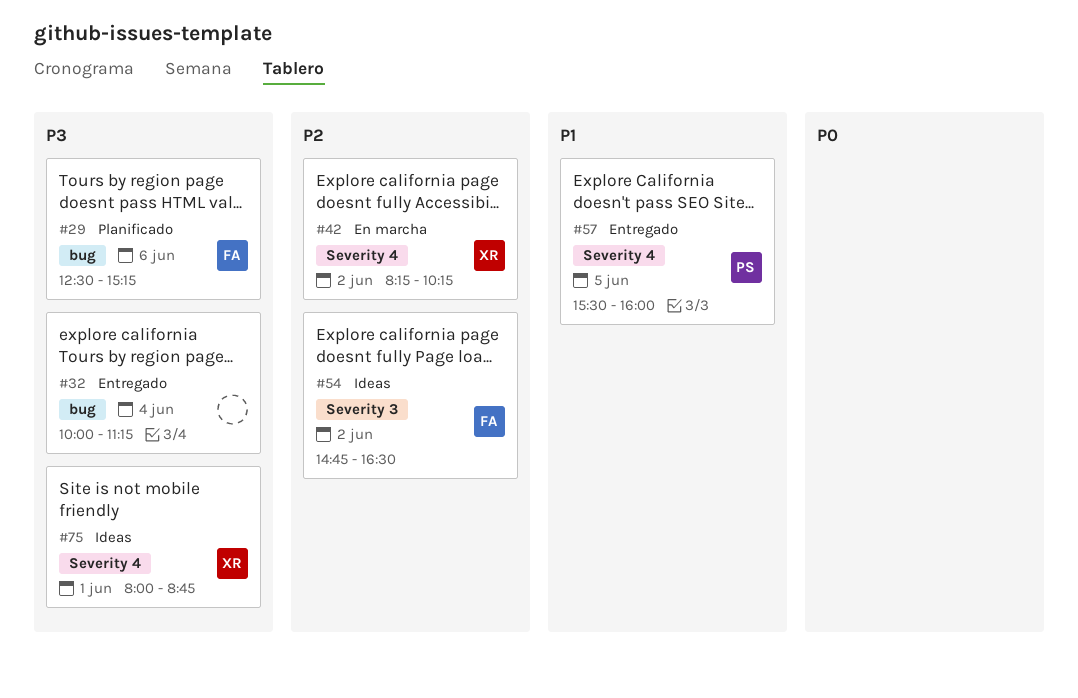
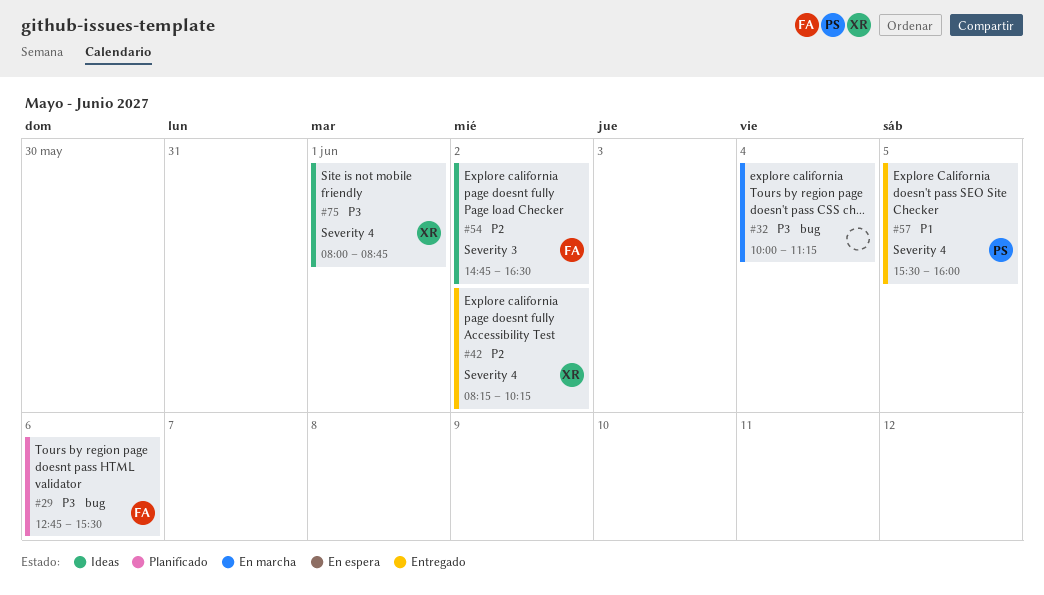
#29, begins: 12:30 -> 12:45
#29, ends: 15:15 -> 15:30
#32, status: Entregado -> En marcha
#42, status: En marcha -> Entregado

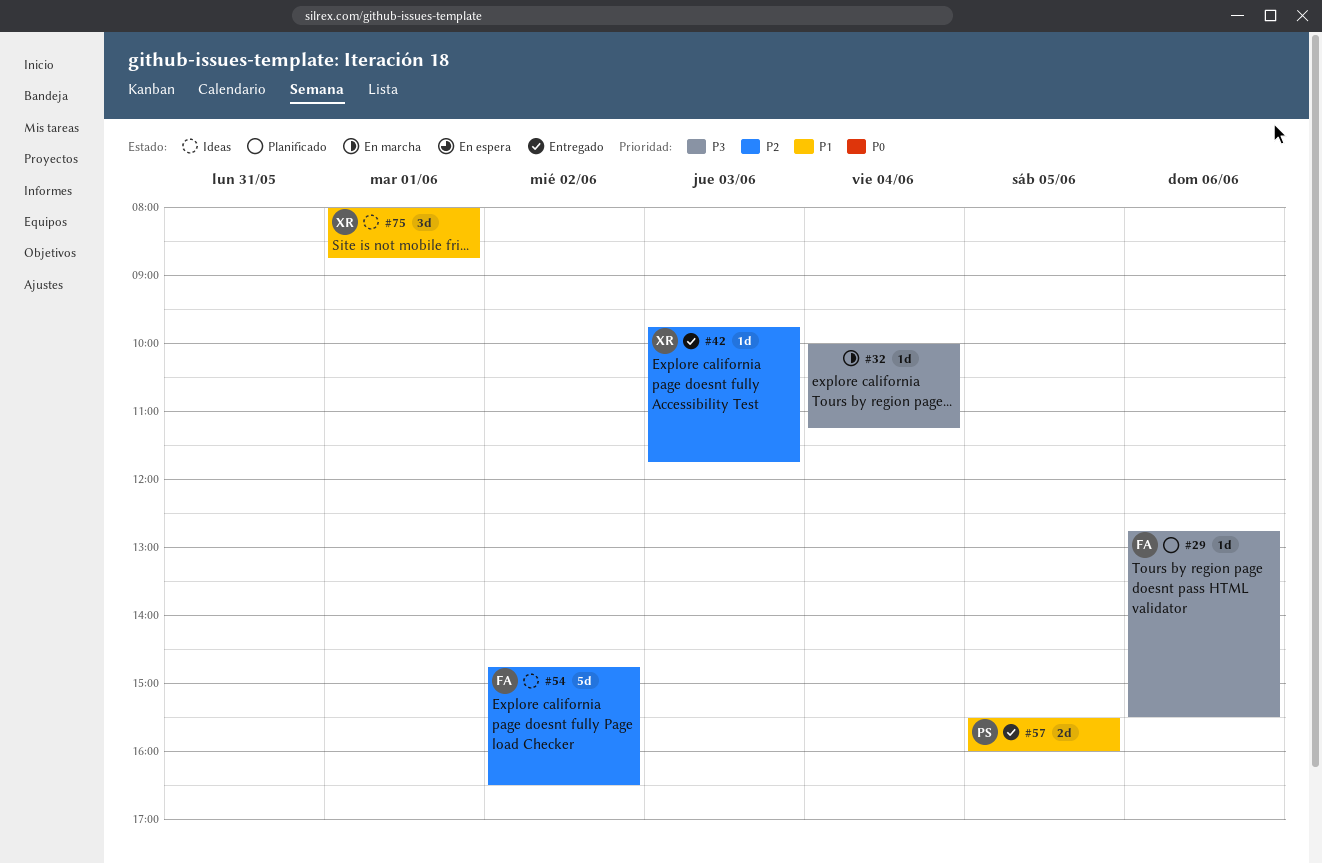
#42, day: Jun 2 -> Jun 3
#42, begins: 08:15 -> 09:45
#42, ends: 10:15 -> 11:45
#75, priority: P3 -> P1

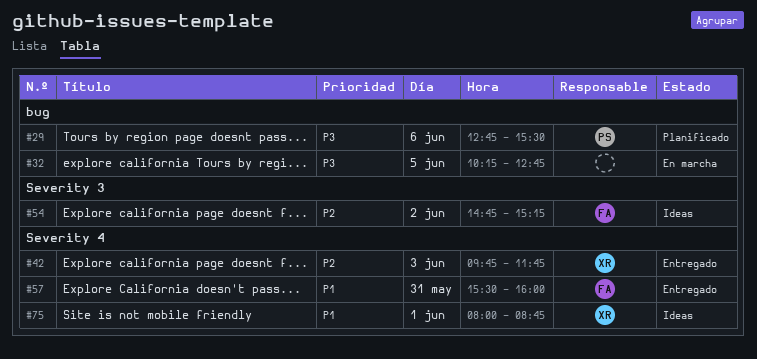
#29, owner: FA -> PS
#32, day: Jun 4 -> Jun 5
#32, begins: 10:00 -> 10:15
#32, ends: 11:15 -> 12:45
#54, ends: 16:30 -> 15:15
#57, owner: PS -> FA
#57, day: Jun 5 -> May 31

